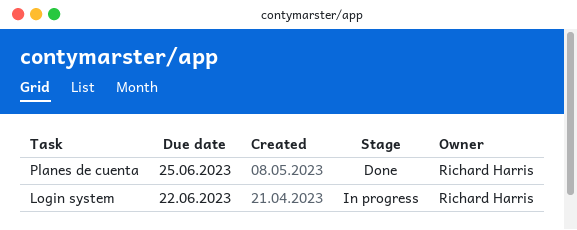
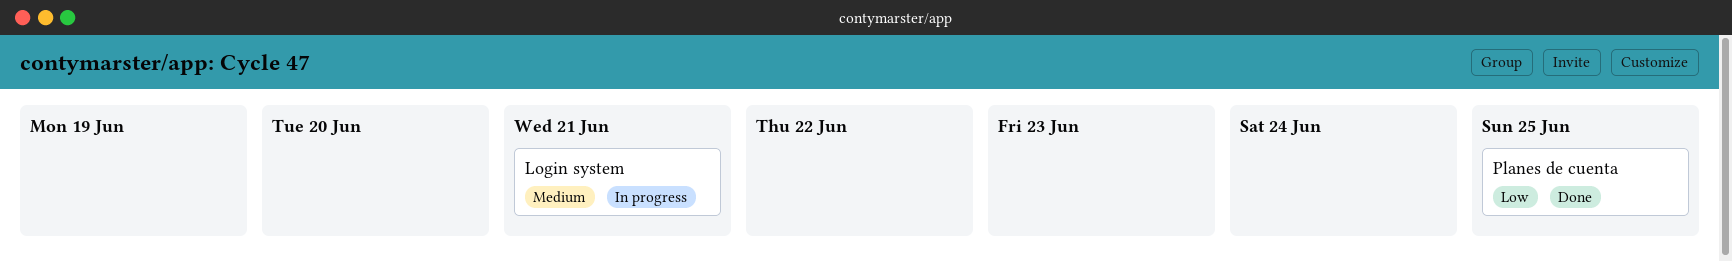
Login system, due: Jun 22 -> Jun 21

